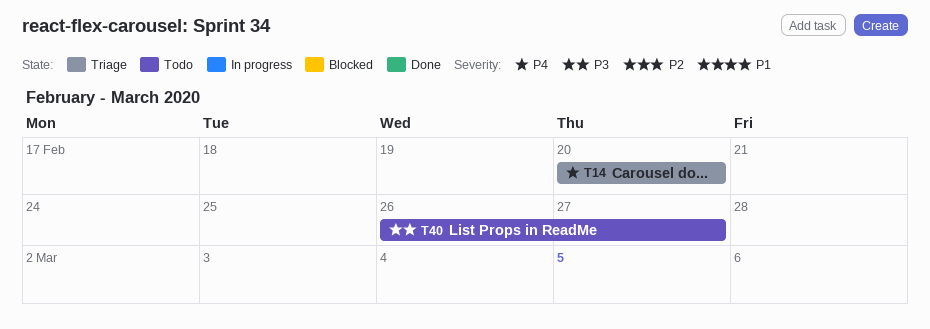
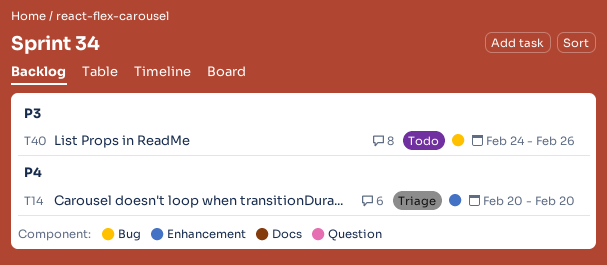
T40, start: Feb 26 -> Feb 24
T40, due: Feb 27 -> Feb 26

